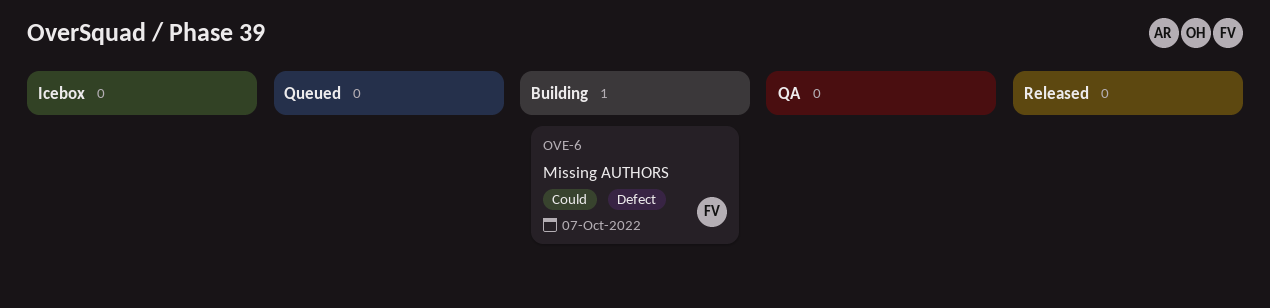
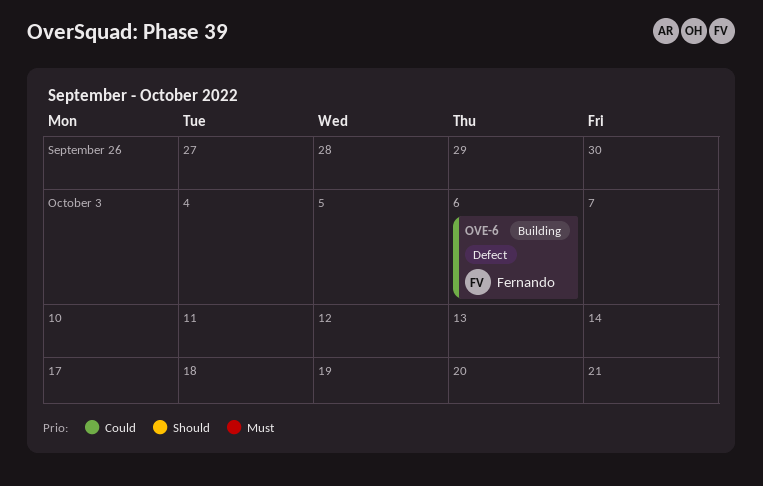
OVE-6, due: Oct 7 -> Oct 6

